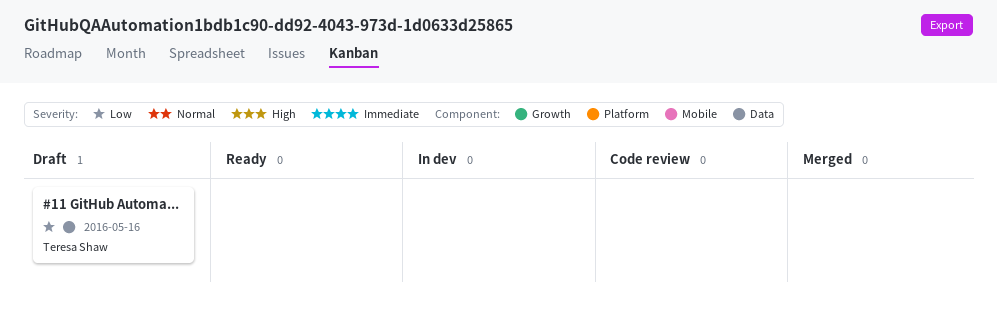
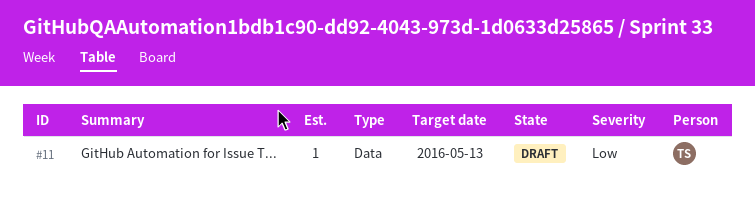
#11, due: May 16 -> May 13

